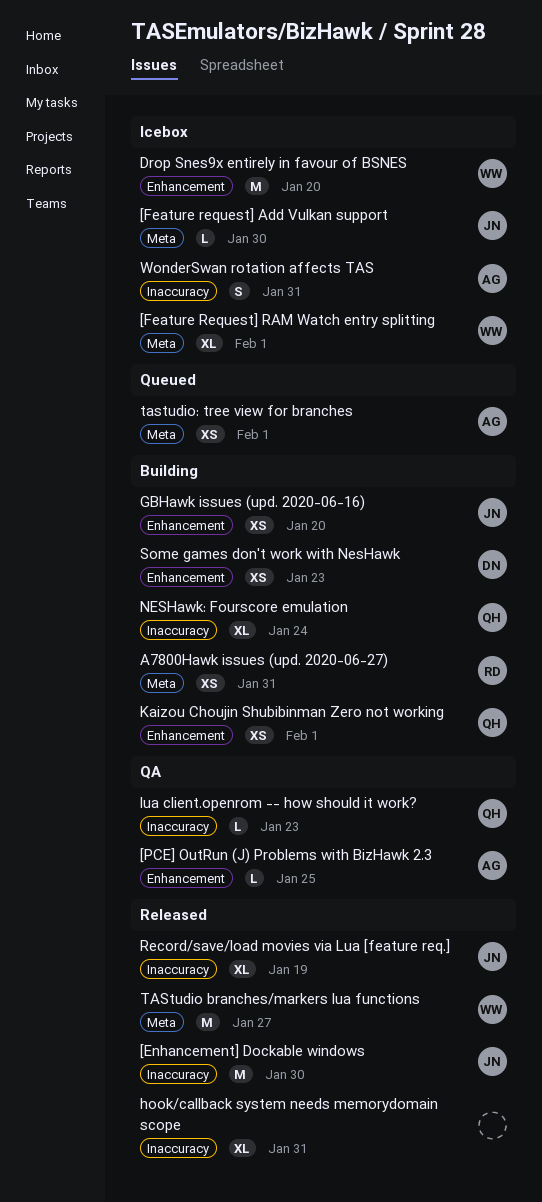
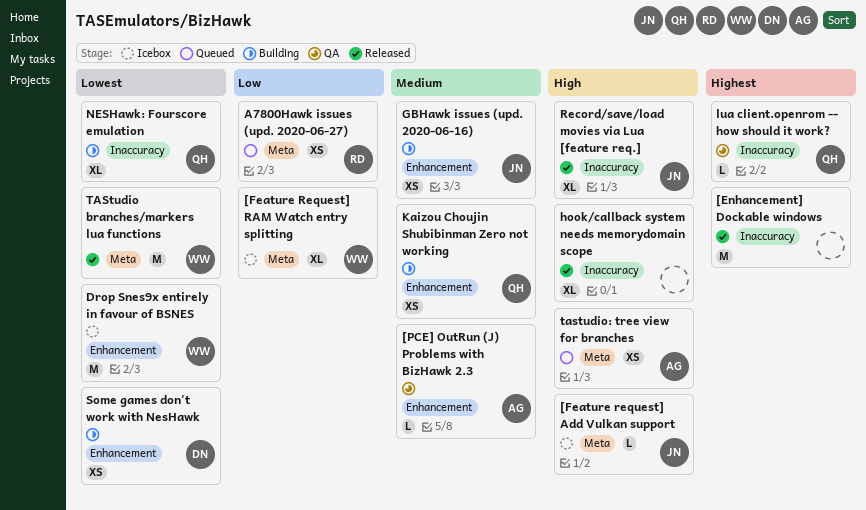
[Enhancement] Dockable windows, owner: JN -> none
A7800Hawk issues (upd. 2020-06-27), status: Building -> Queued
WonderSwan rotation affects TAS: present -> none

